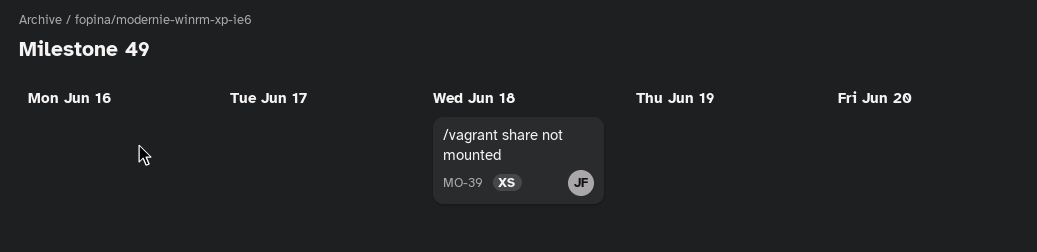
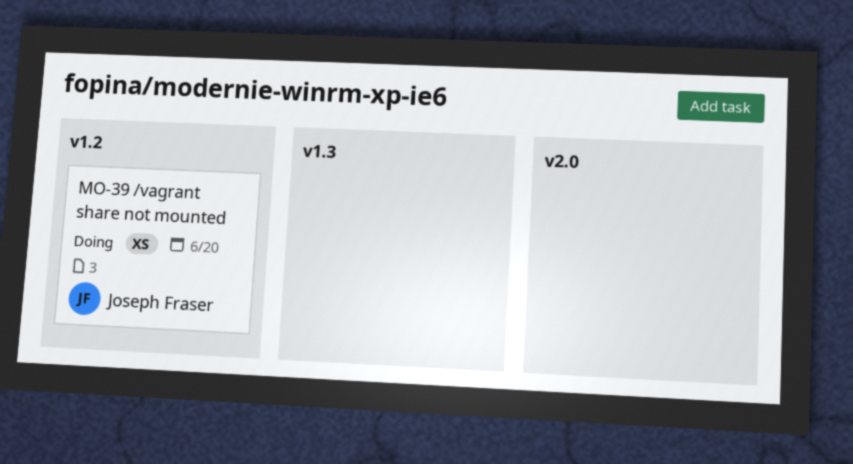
MO-39, due: Jun 18 -> Jun 20

